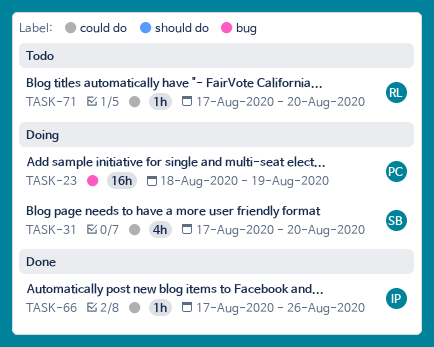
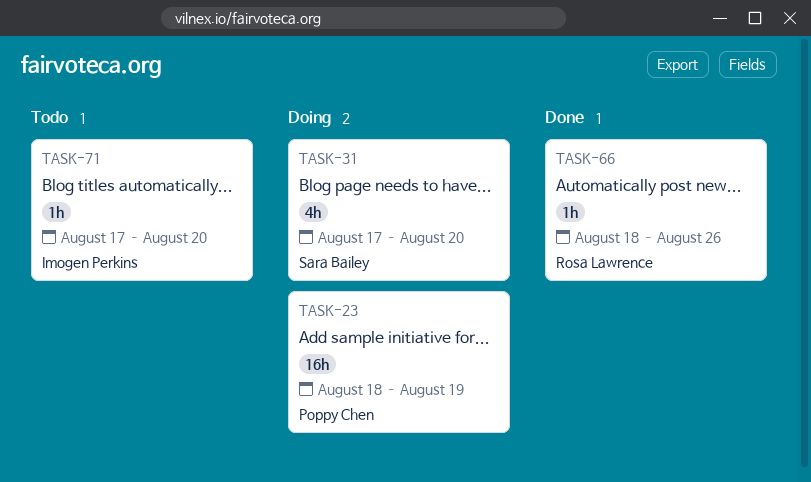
TASK-66, owner: Imogen Perkins -> Rosa Lawrence
TASK-66, start: Aug 17 -> Aug 18
TASK-71, owner: Rosa Lawrence -> Imogen Perkins

